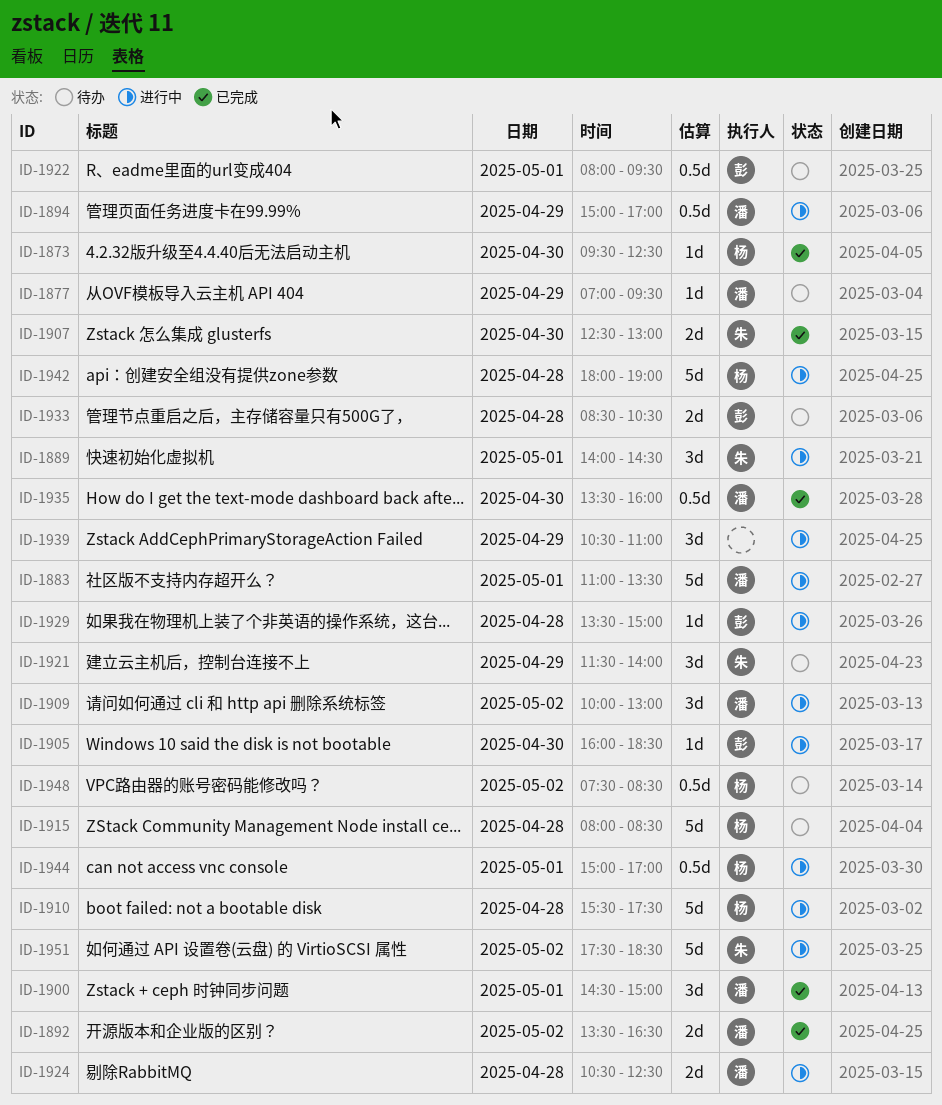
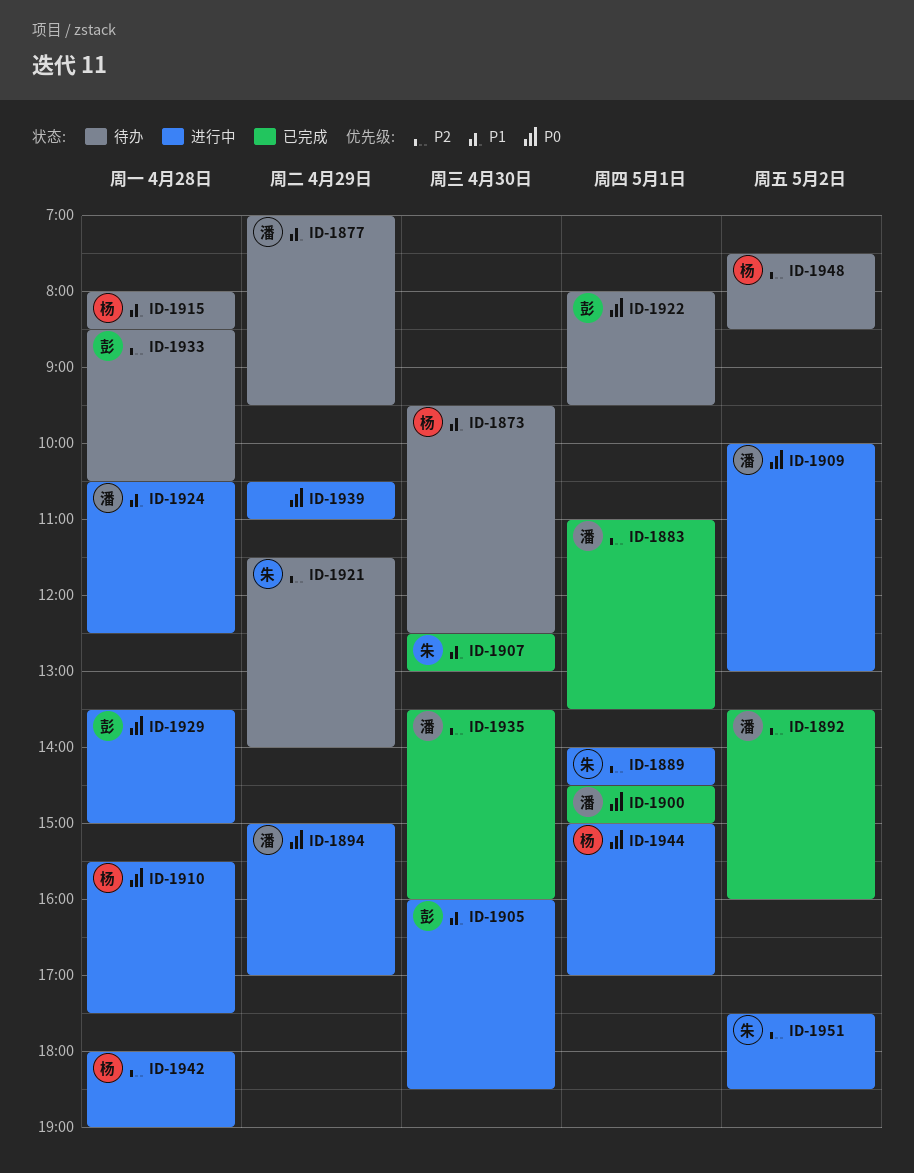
ID-1873, status: 已完成 -> 待办
ID-1883, status: 进行中 -> 已完成
ID-1892, ends: 16:30 -> 16:00

